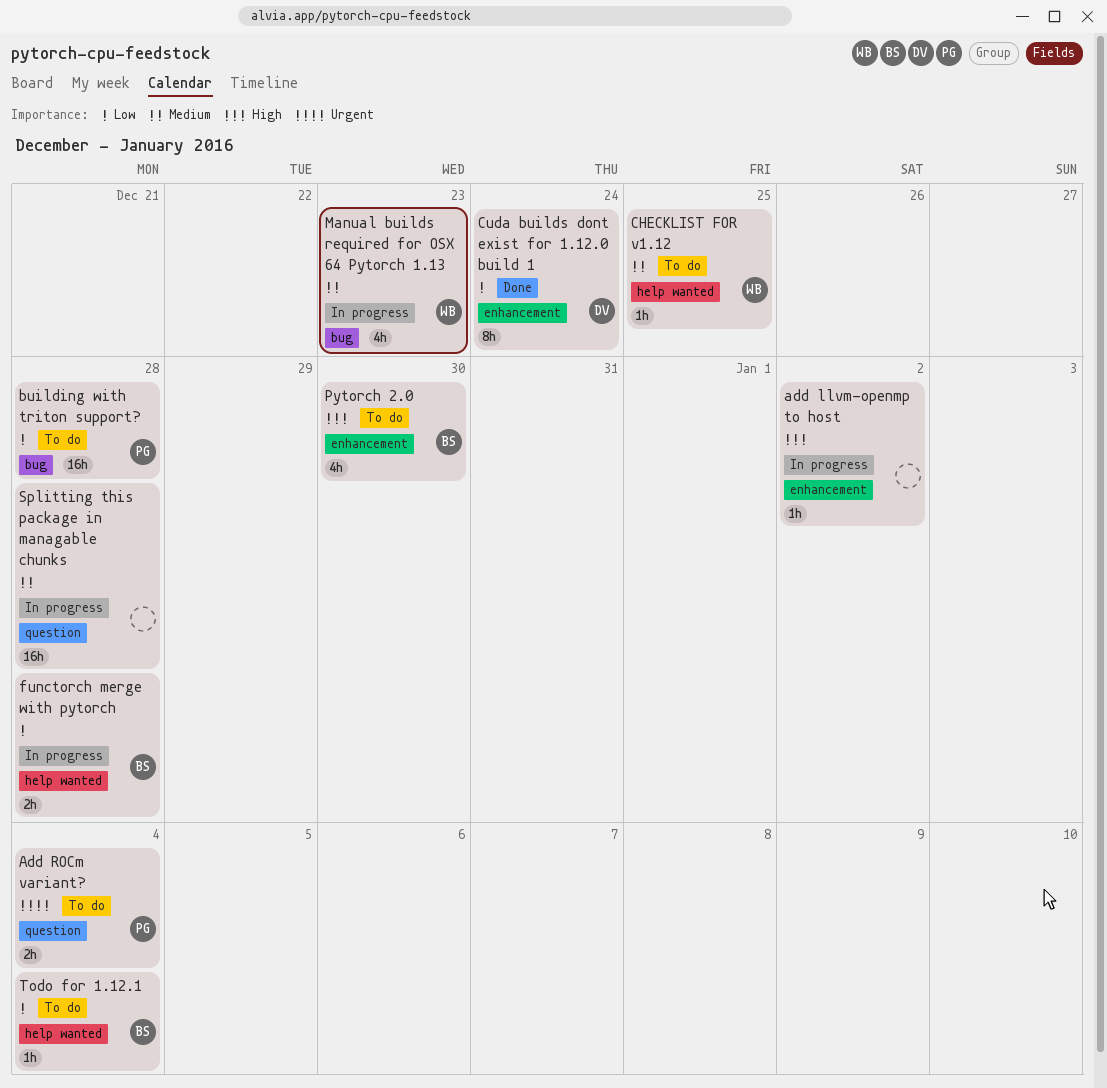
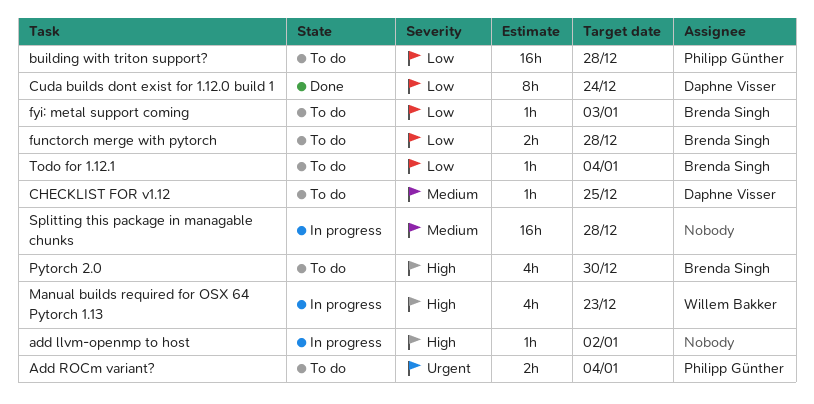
CHECKLIST FOR v1.12, owner: Willem Bakker -> Daphne Visser
functorch merge with pytorch, status: In progress -> To do
fyi: metal support coming: none -> present
Manual builds required for OSX 64 Pytorch 1.13, priority: Medium -> High

